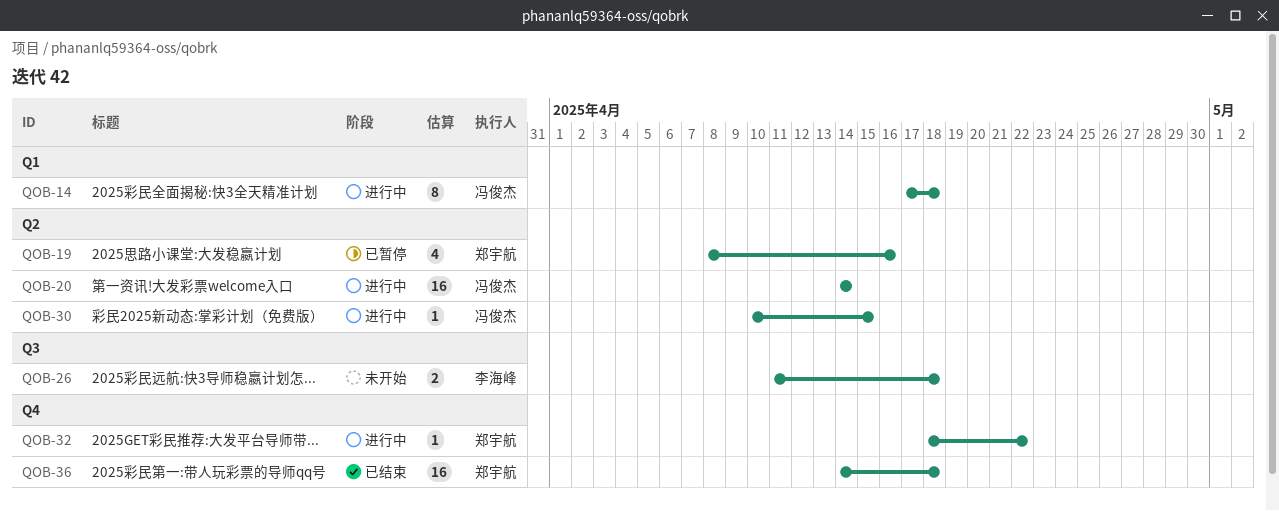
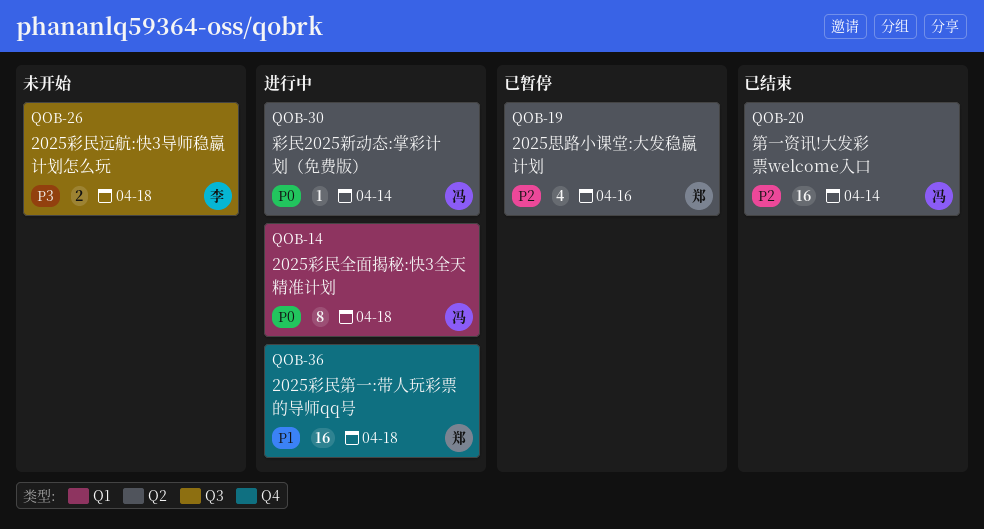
QOB-20, status: 进行中 -> 已结束
QOB-30, due: Apr 15 -> Apr 14
QOB-32: present -> none
QOB-36, status: 已结束 -> 进行中

